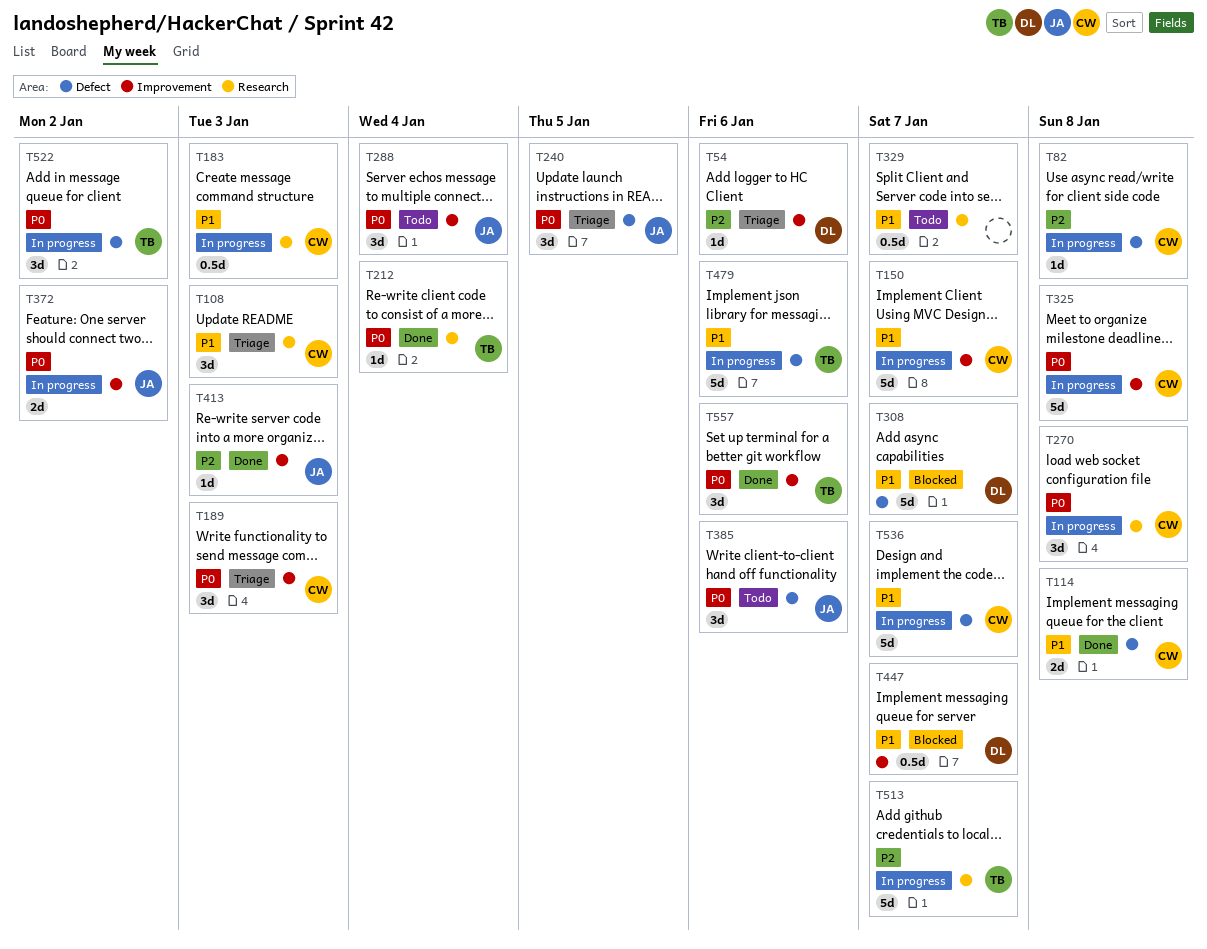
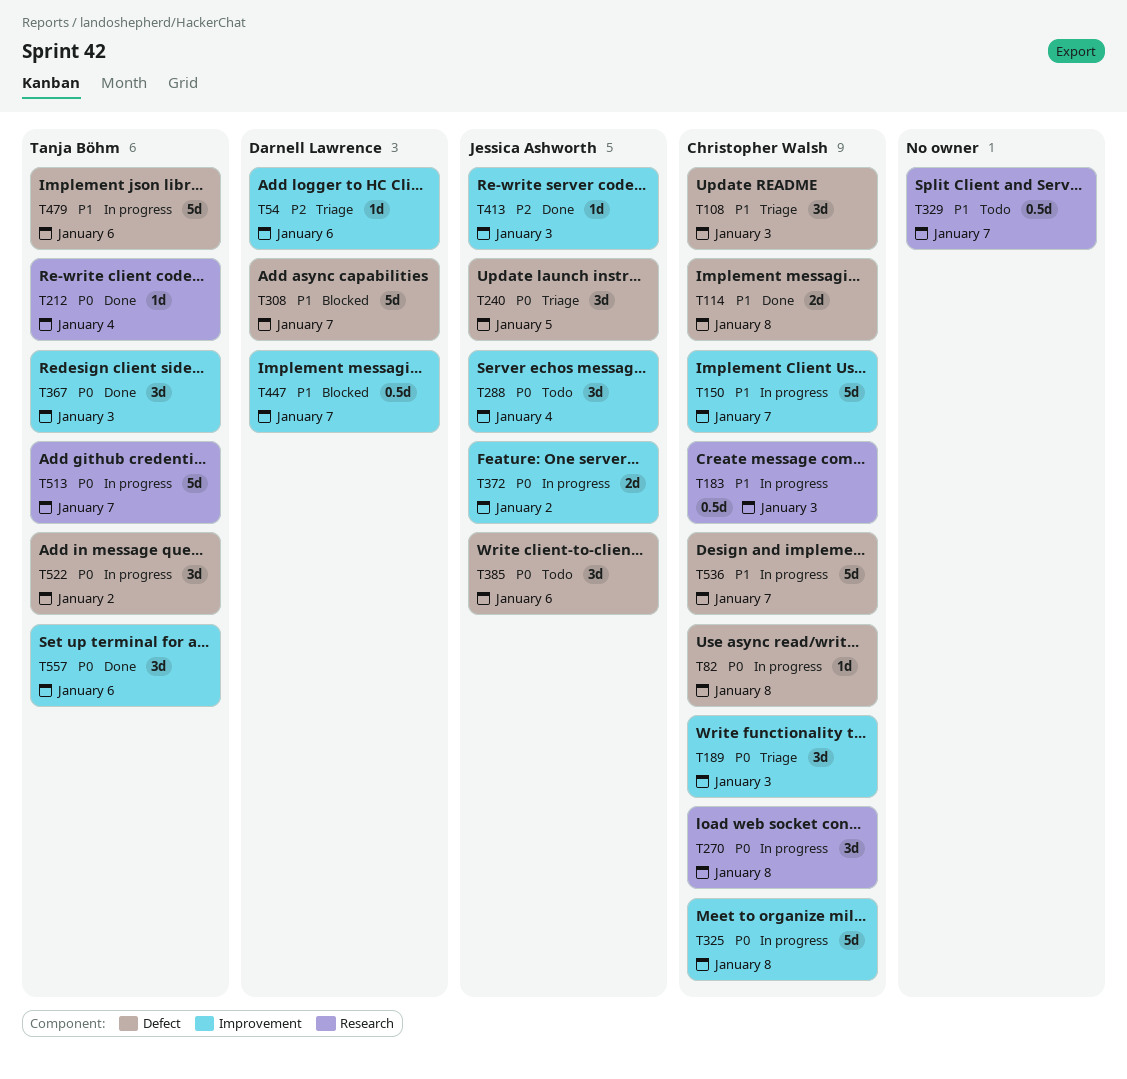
T82, priority: P2 -> P0
T108, label: Research -> Defect
T367: none -> present
T513, priority: P2 -> P0

